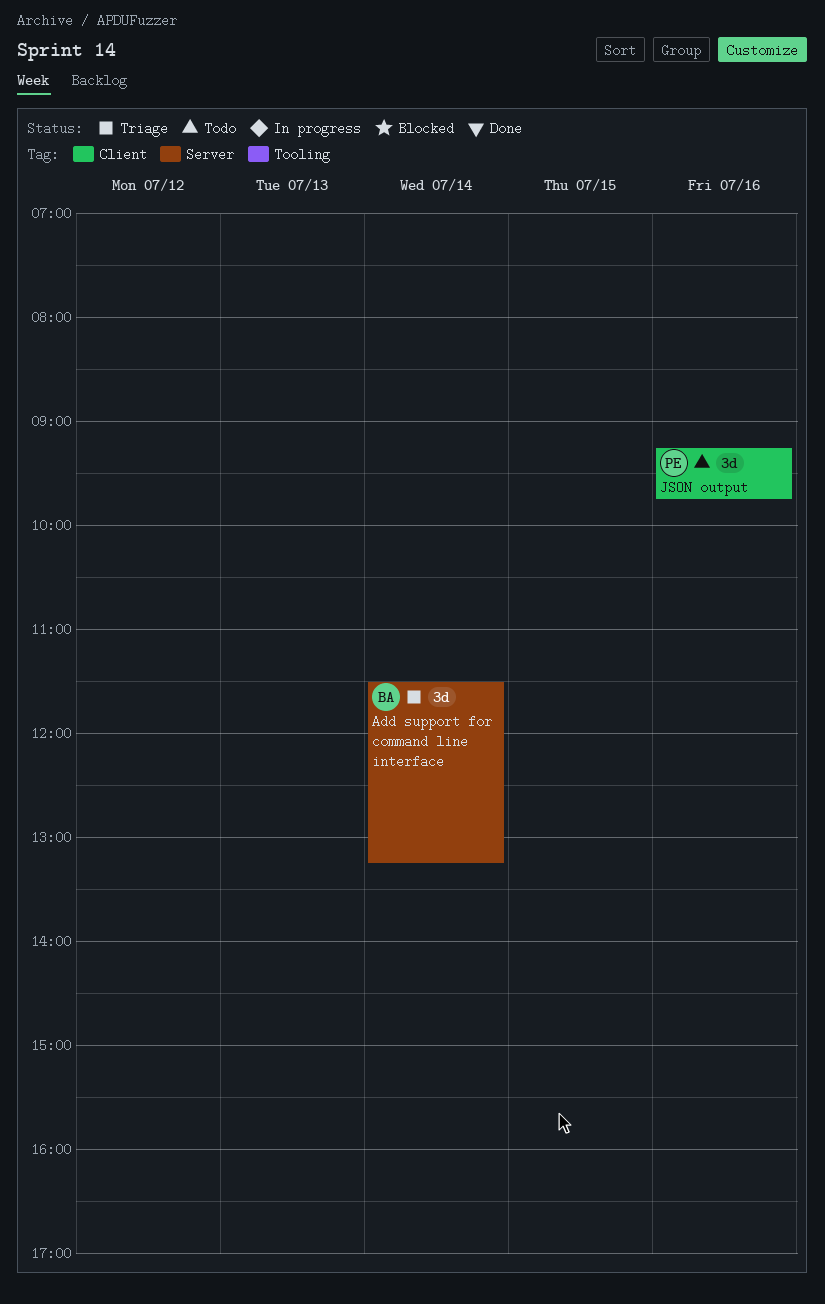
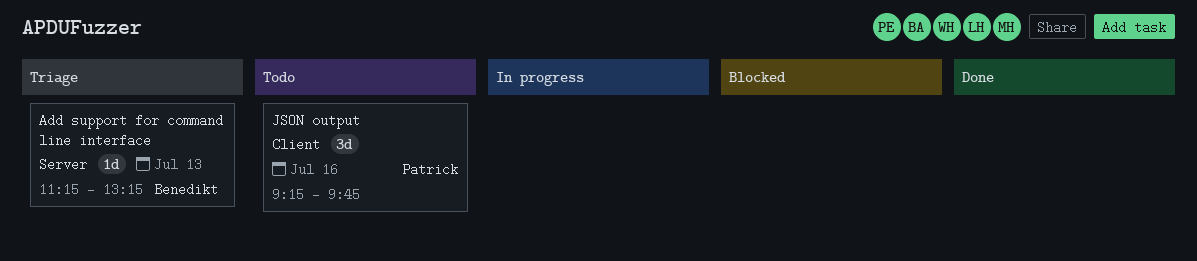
Add support for command line interface, estimate: 3d -> 1d
Add support for command line interface, day: Jul 14 -> Jul 13
Add support for command line interface, begins: 11:30 -> 11:15

